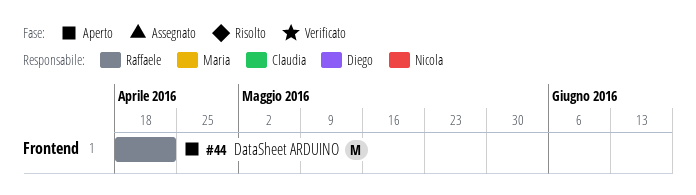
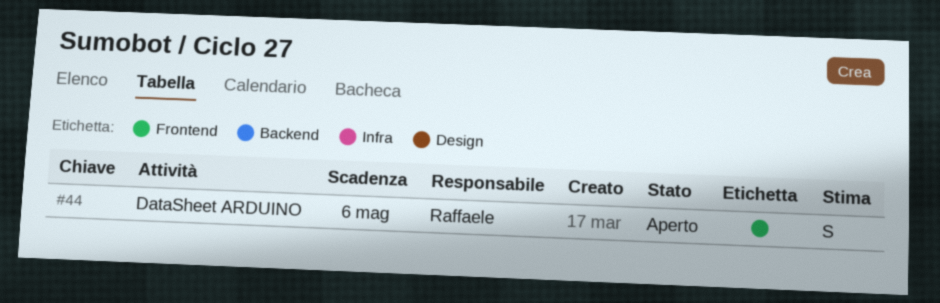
#44, estimate: M -> S
#44, due: Apr 22 -> May 6

